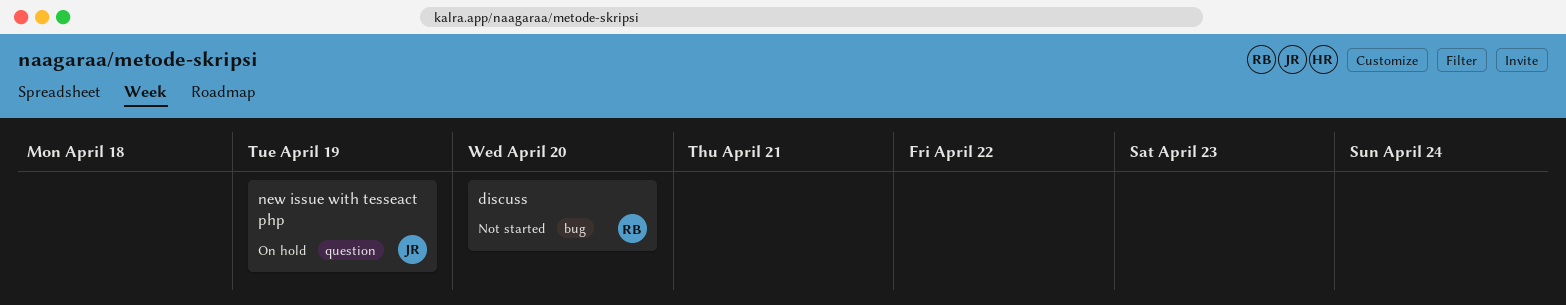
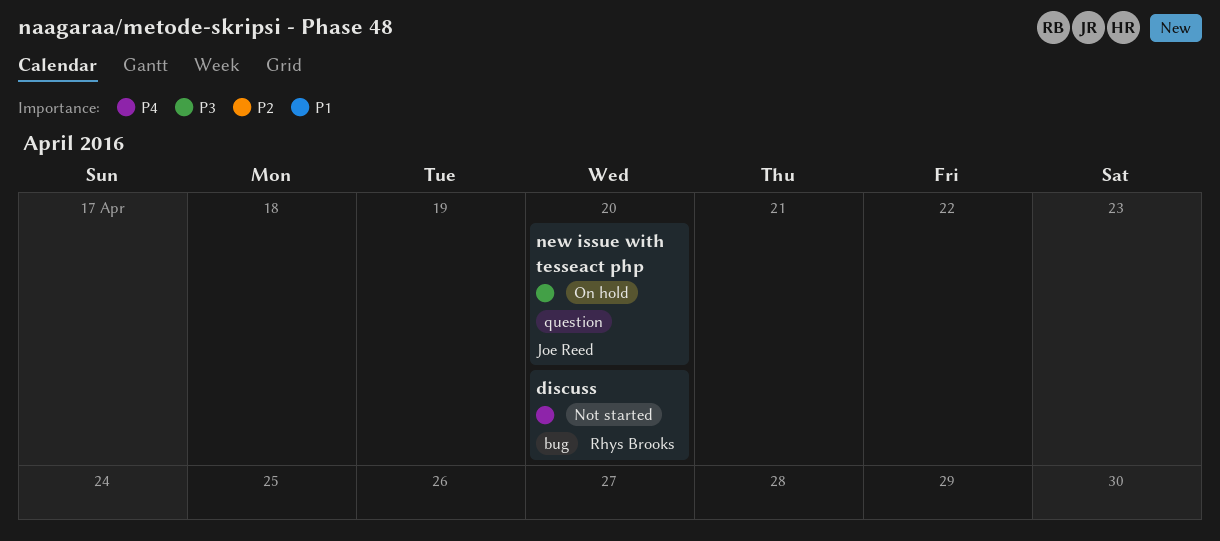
new issue with tesseact php, due: Apr 19 -> Apr 20

